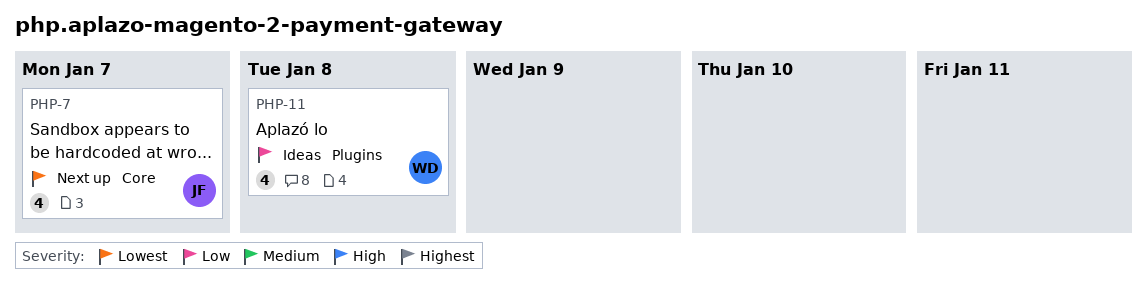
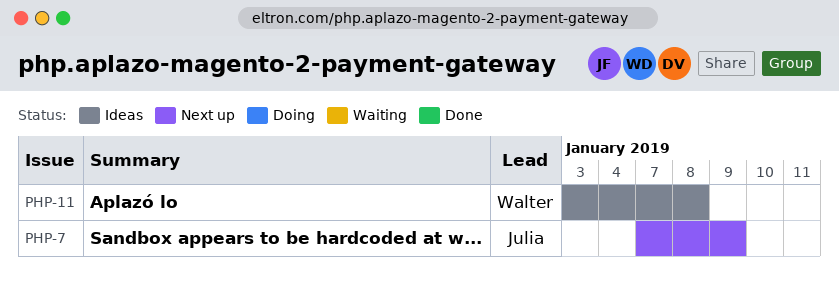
PHP-7, due: Jan 7 -> Jan 9

